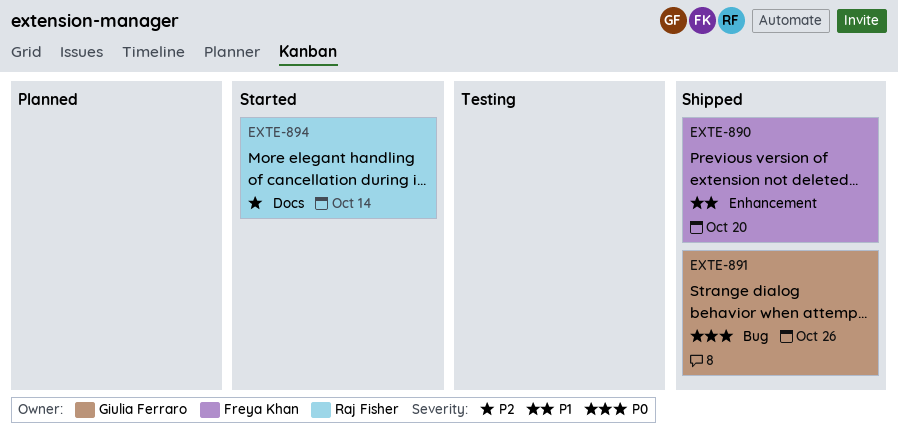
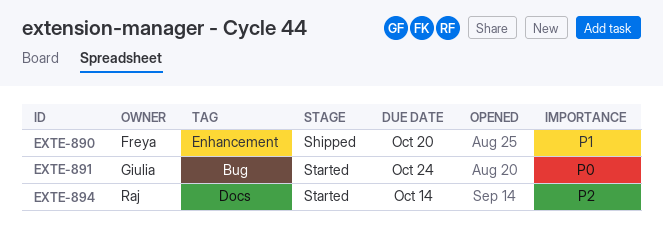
EXTE-891, status: Shipped -> Started
EXTE-891, due: Oct 26 -> Oct 24

